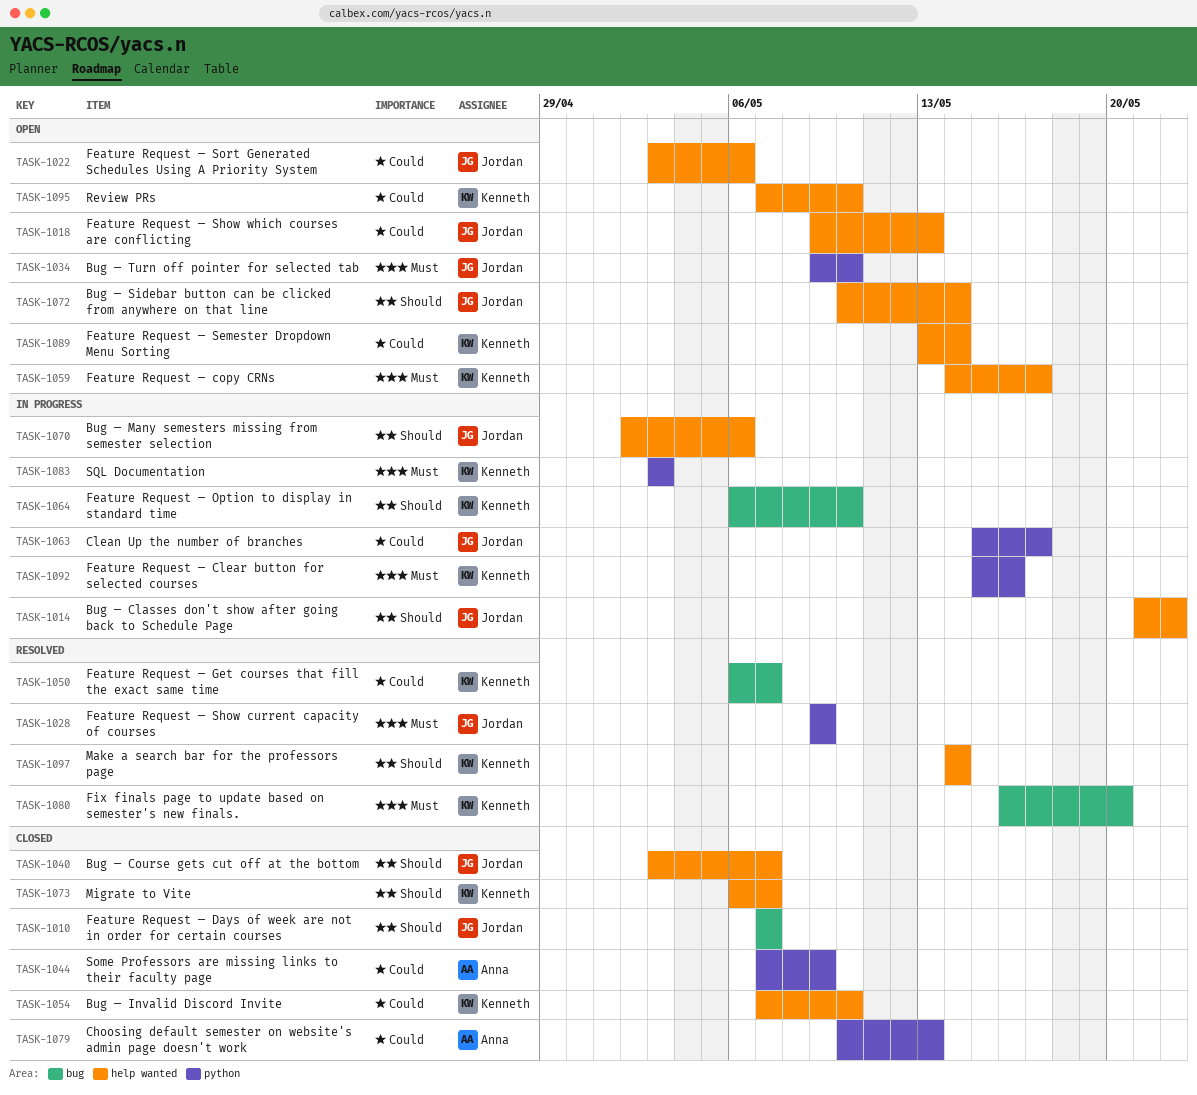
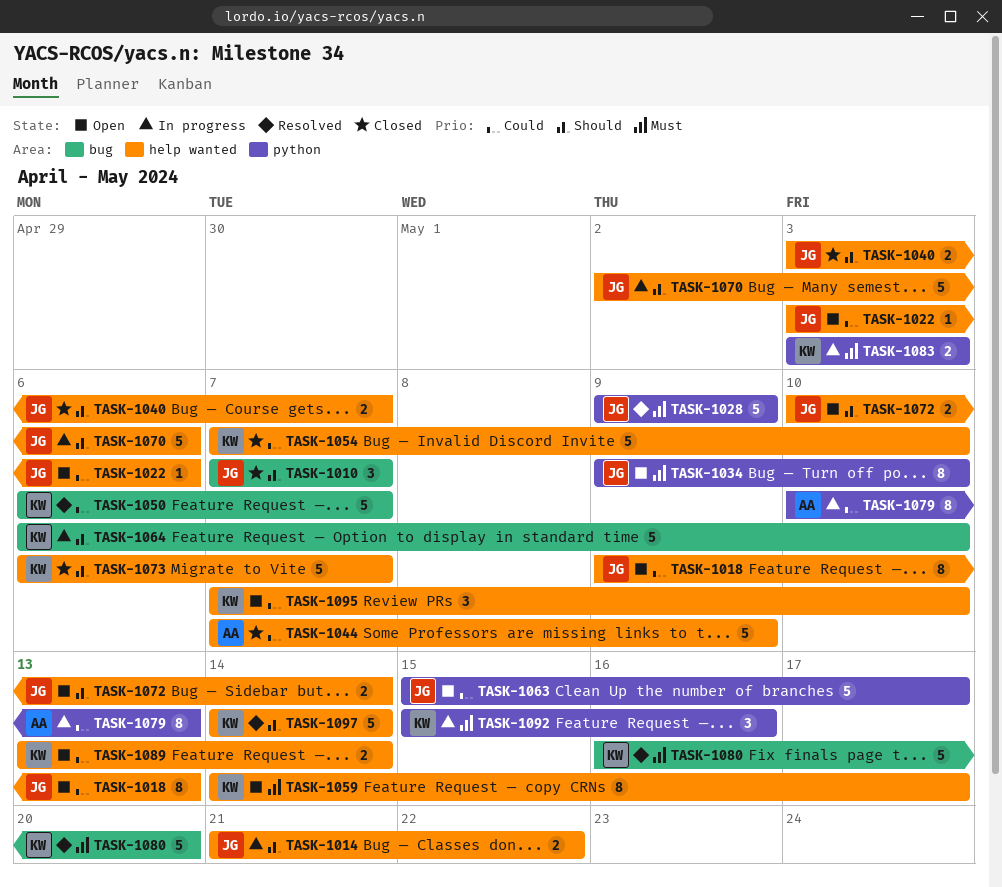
TASK-1044, label: python -> help wanted
TASK-1063, status: In progress -> Open
TASK-1079, status: Closed -> In progress

